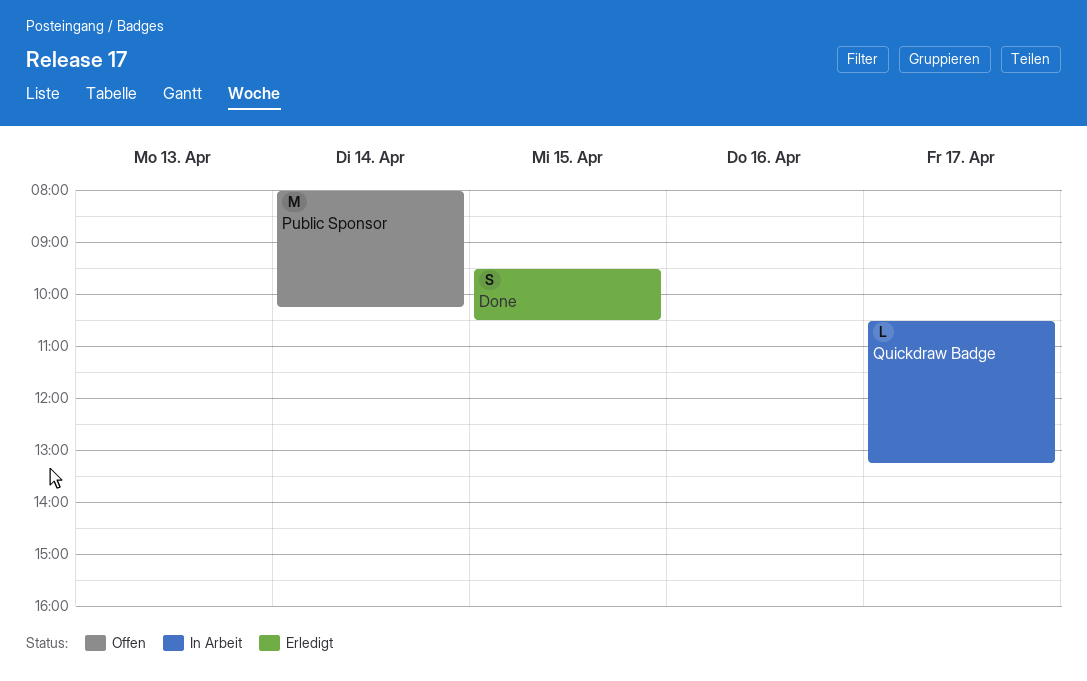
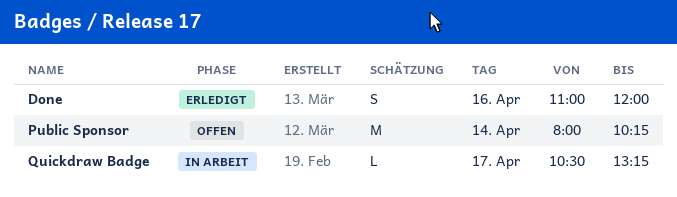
Done, day: Apr 15 -> Apr 16
Done, begins: 09:30 -> 11:00
Done, ends: 10:30 -> 12:00

